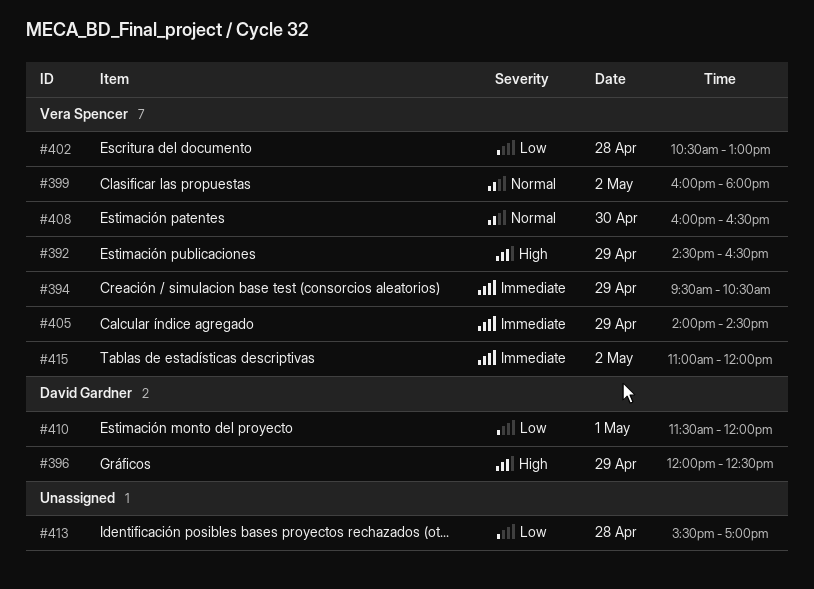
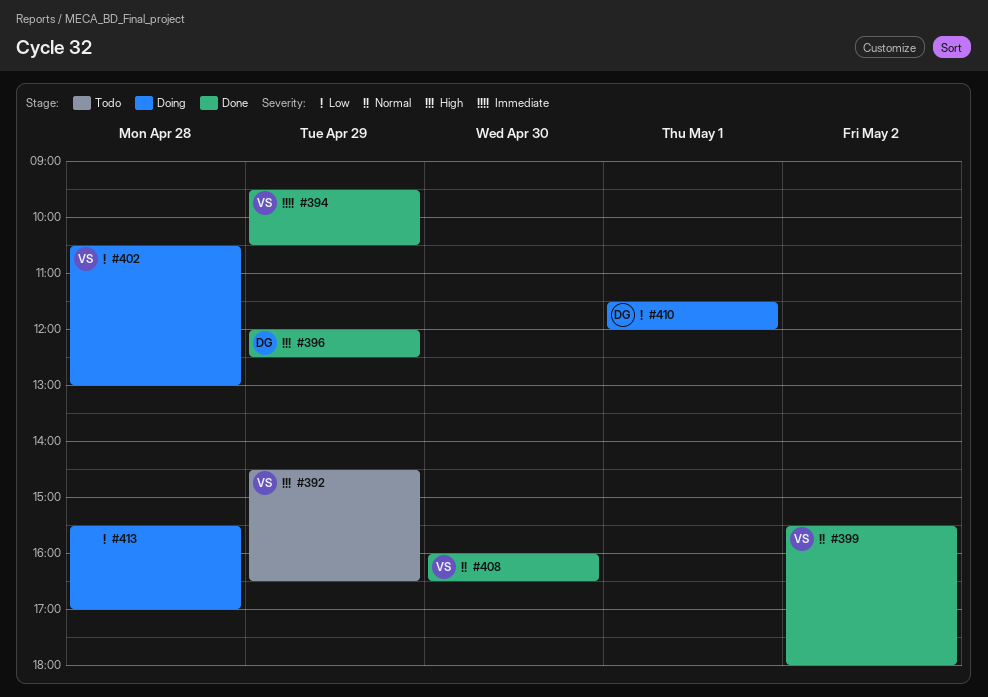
#399, begins: 16:00 -> 15:30
#405: present -> none
#415: present -> none

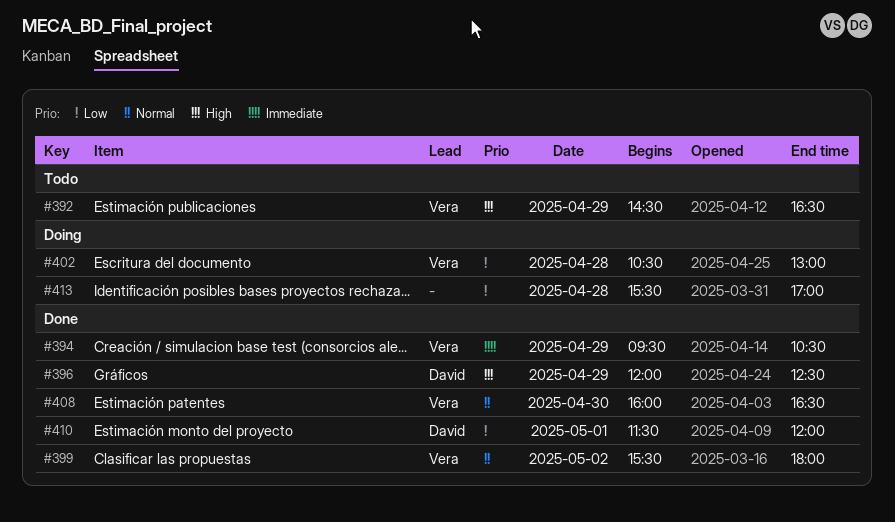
#410, status: Doing -> Done

